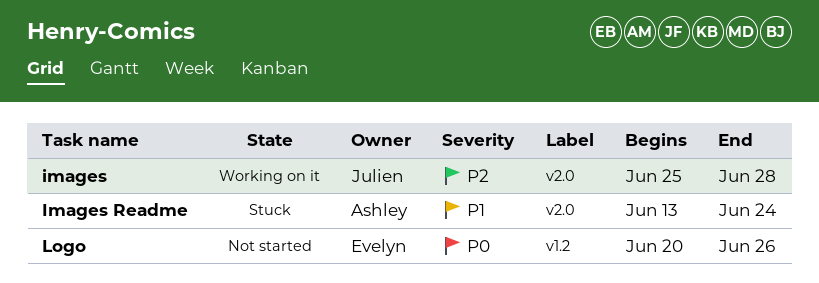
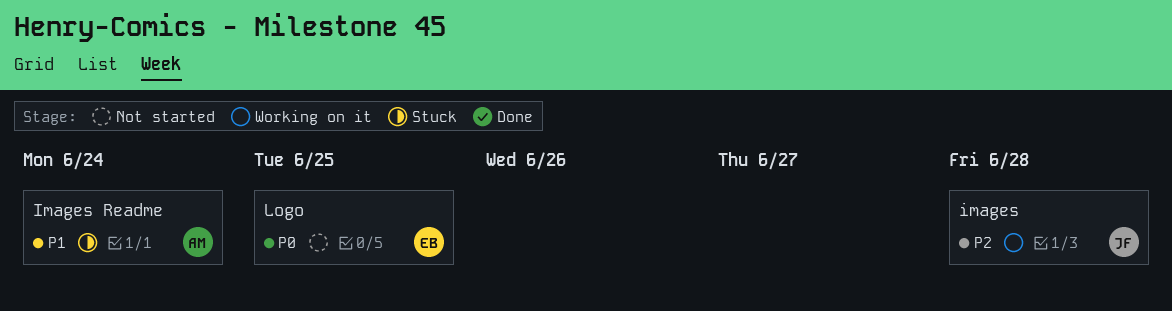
Logo, due: Jun 26 -> Jun 25

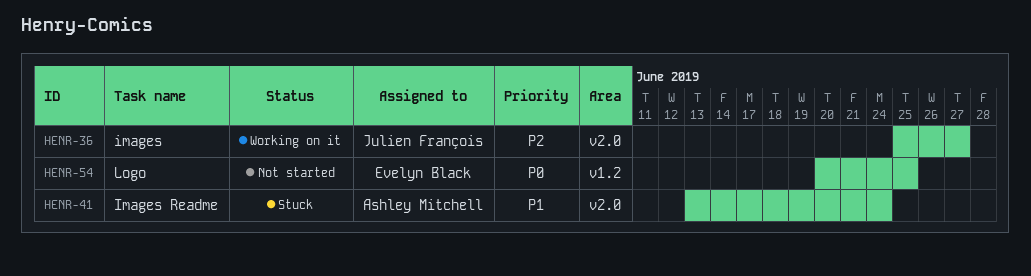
images, due: Jun 28 -> Jun 27

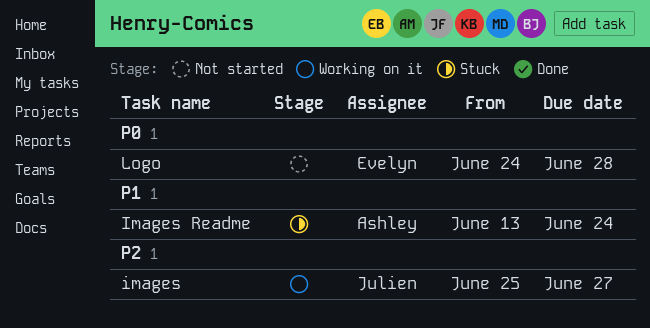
Logo, start: Jun 20 -> Jun 24
Logo, due: Jun 25 -> Jun 28

